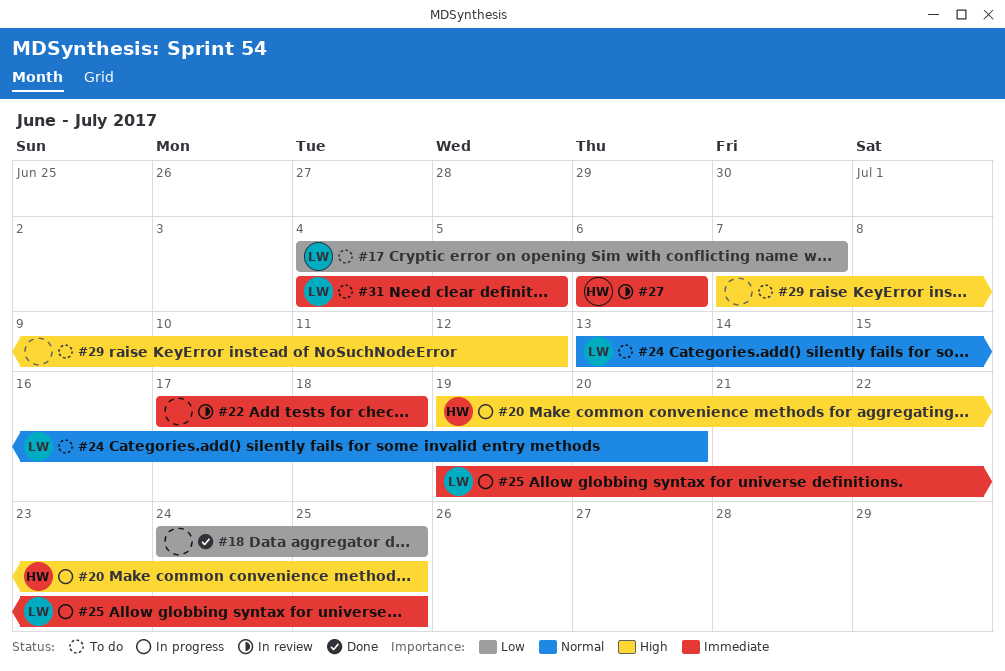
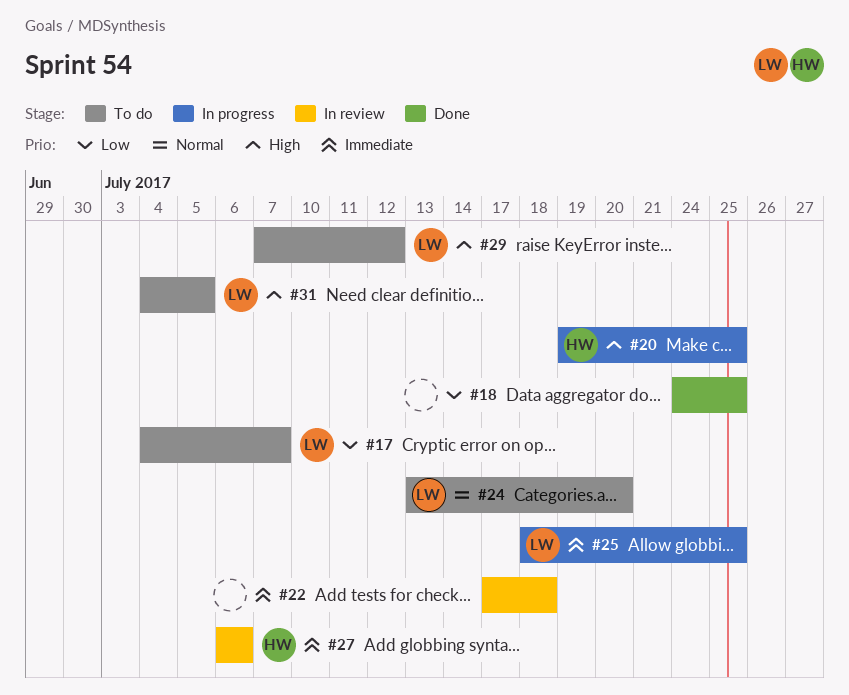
#25, start: Jul 19 -> Jul 18
#29, owner: none -> LW
#31, priority: Immediate -> High

